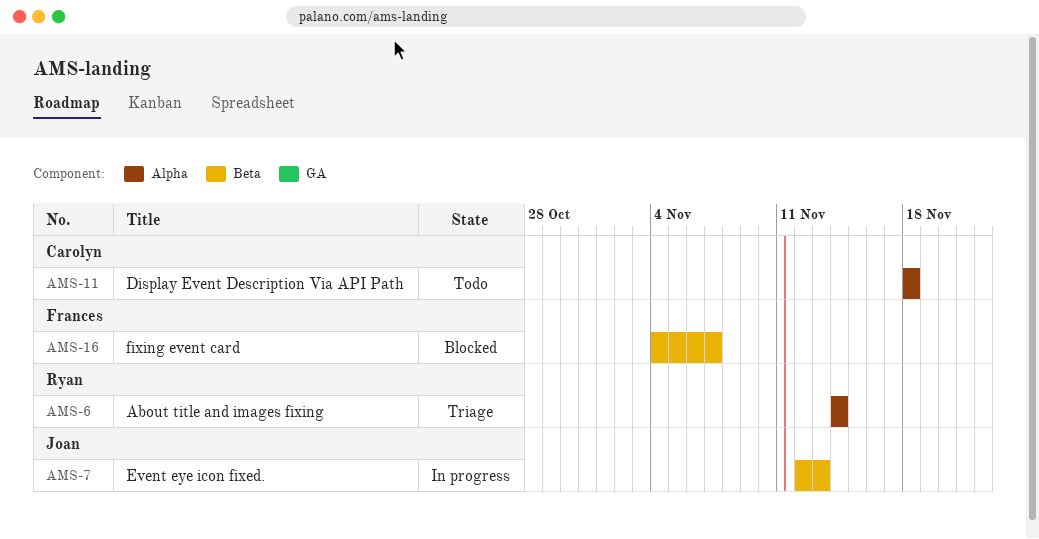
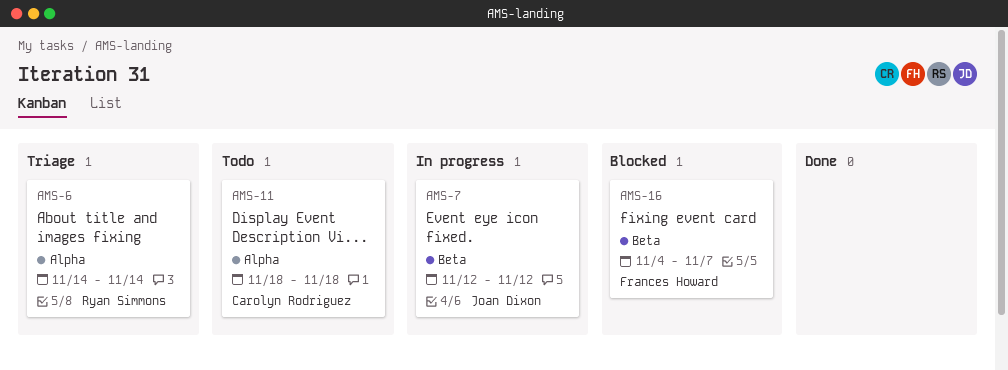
AMS-7, due: Nov 13 -> Nov 12

